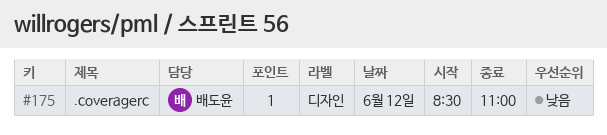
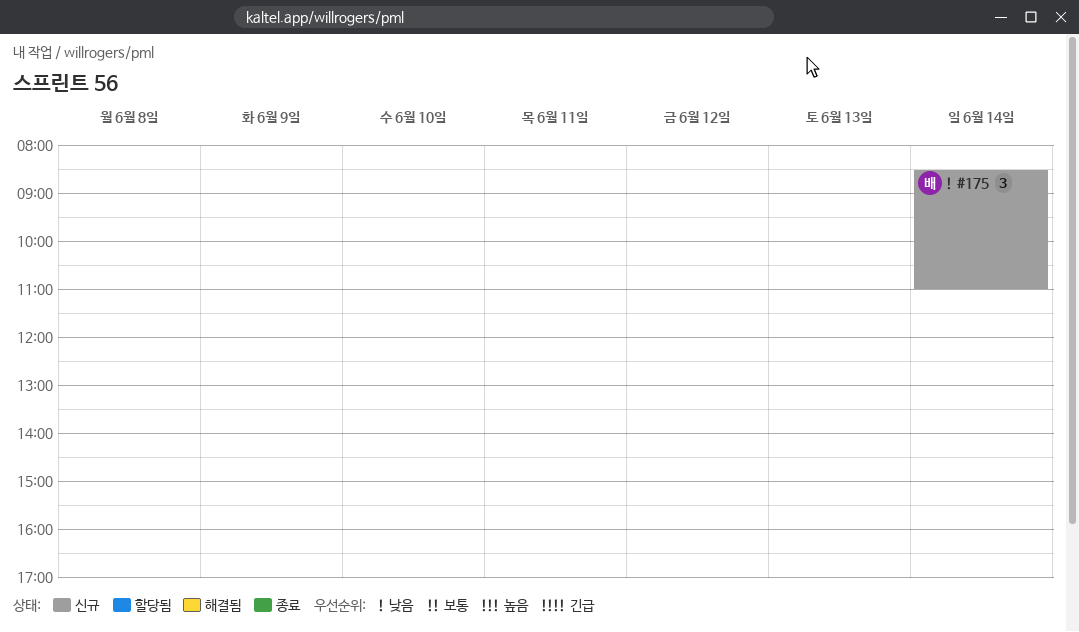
#175, estimate: 1 -> 3
#175, day: Jun 12 -> Jun 14

